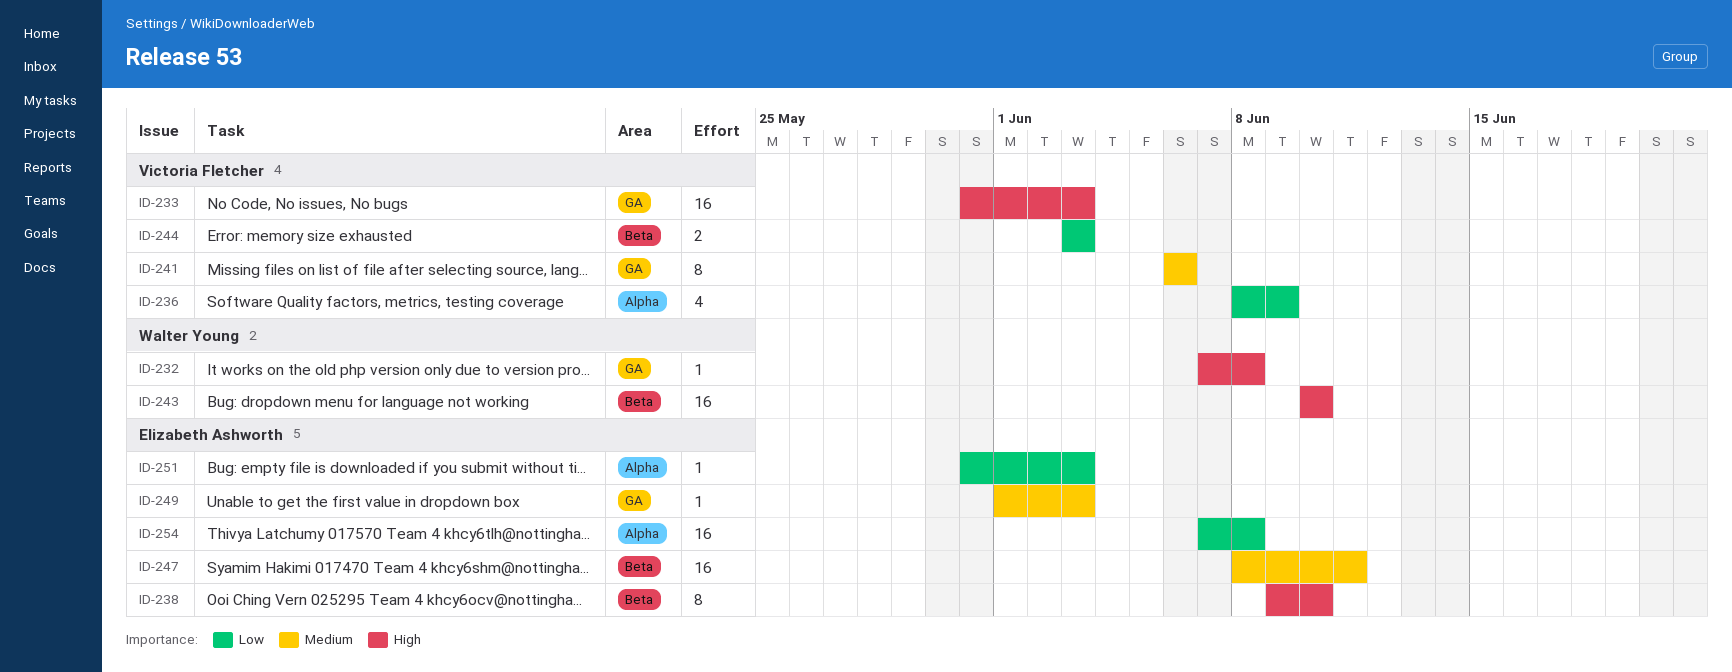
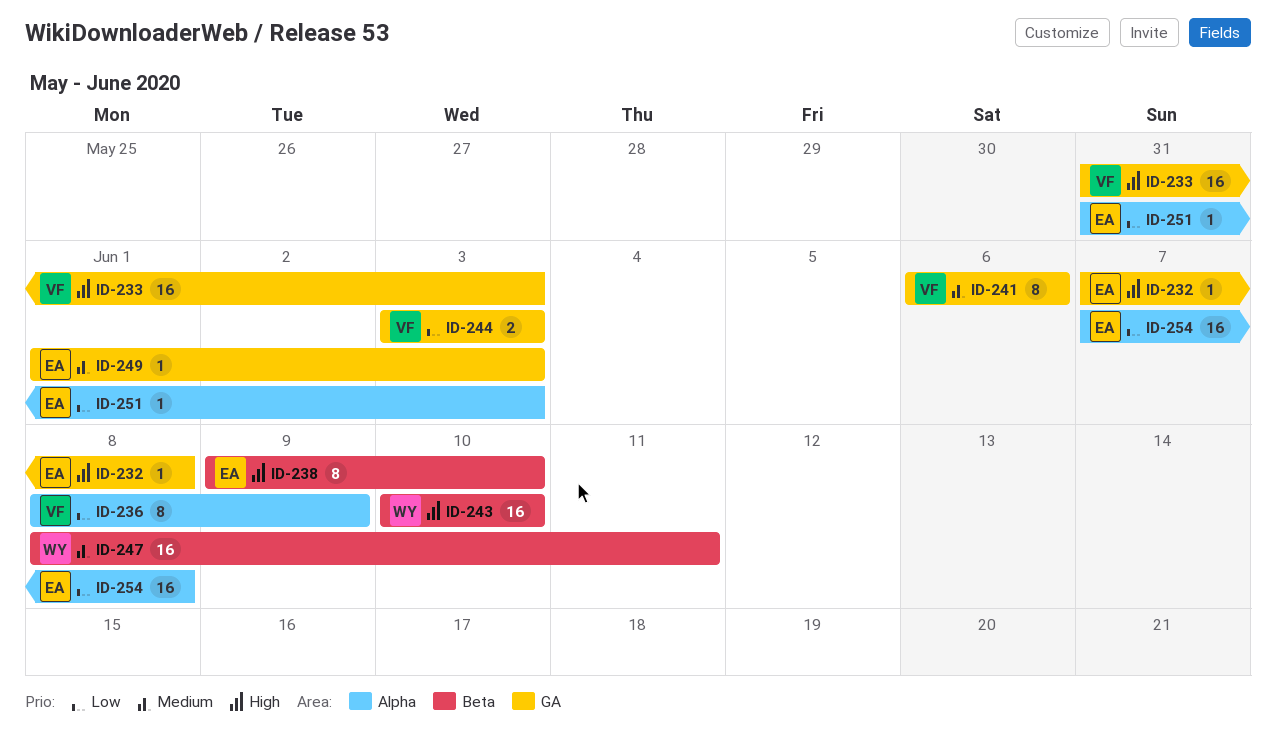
ID-232, owner: Walter Young -> Elizabeth Ashworth
ID-236, estimate: 4 -> 8
ID-244, label: Beta -> GA
ID-247, owner: Elizabeth Ashworth -> Walter Young

